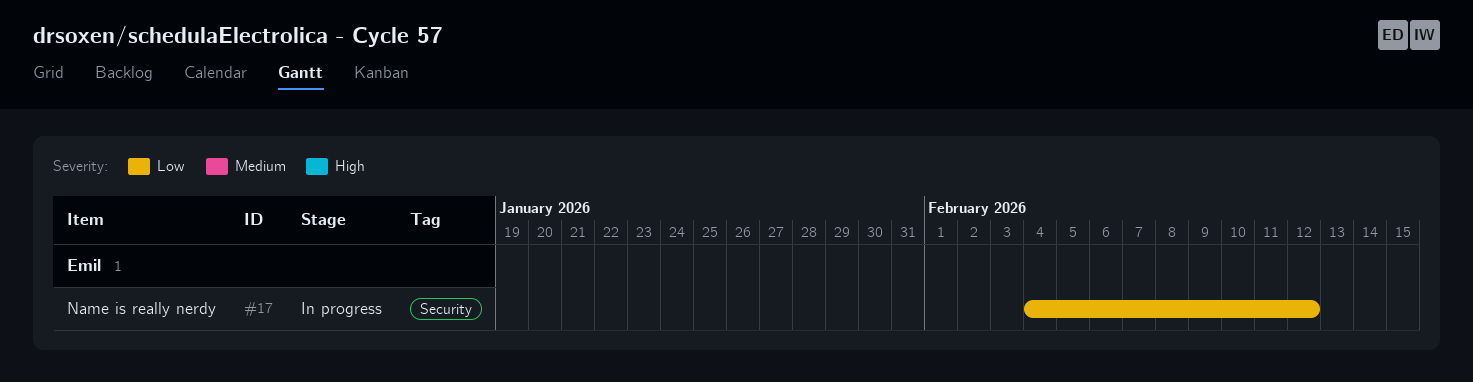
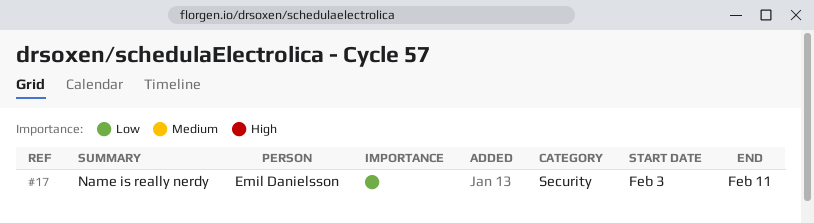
#17, start: Feb 4 -> Feb 3
#17, due: Feb 12 -> Feb 11

